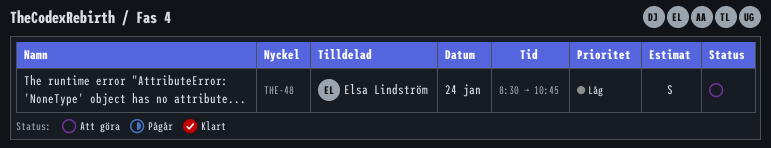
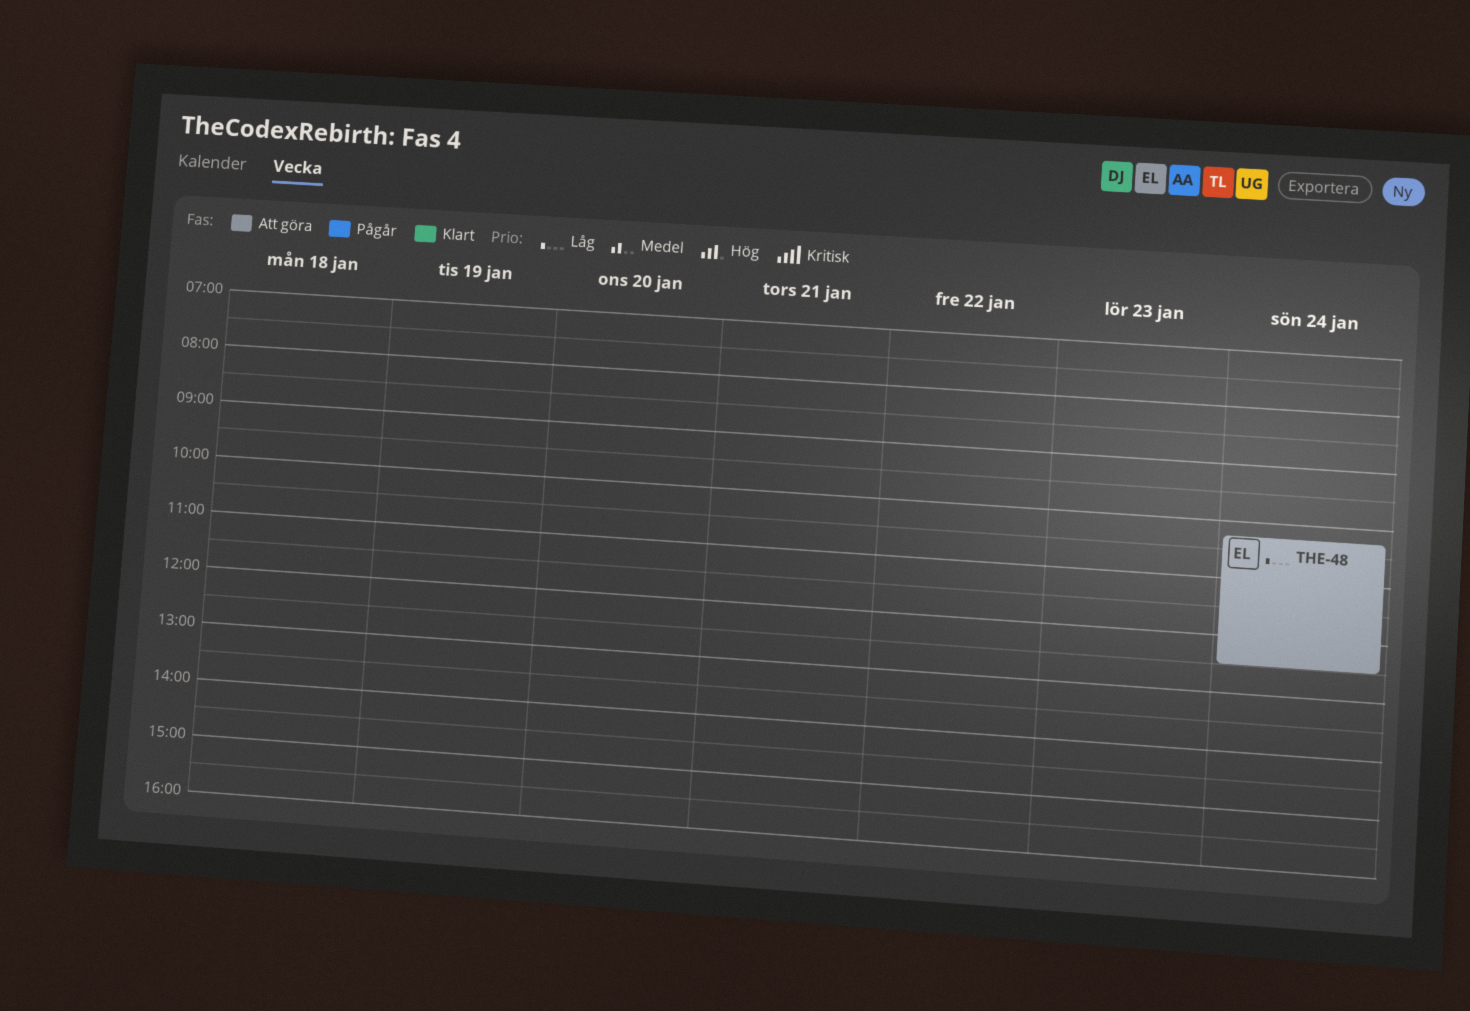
THE-48, begins: 08:30 -> 10:15
THE-48, ends: 10:45 -> 12:30

